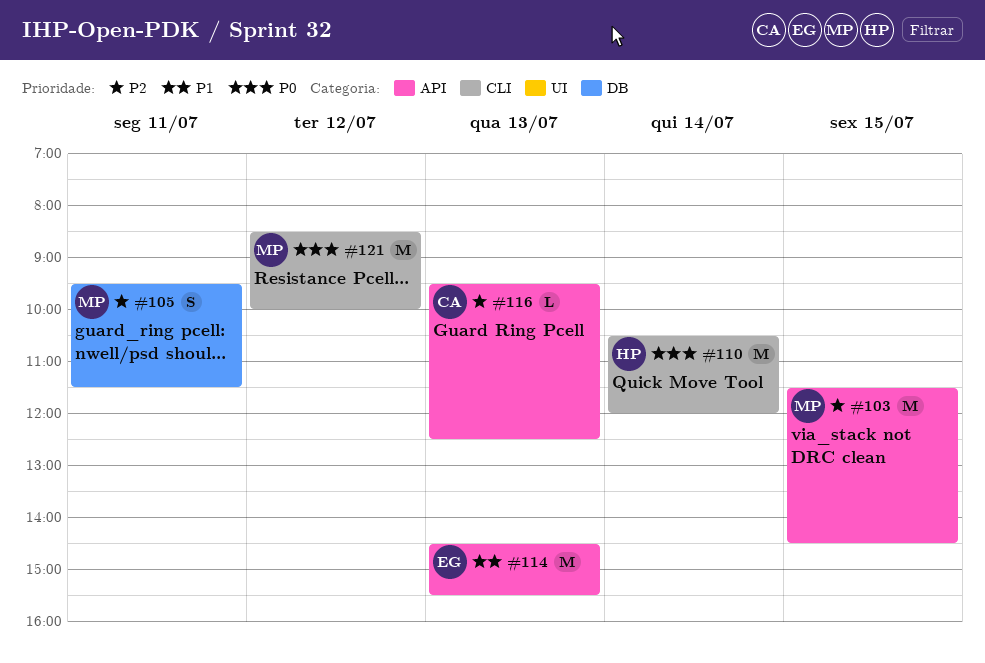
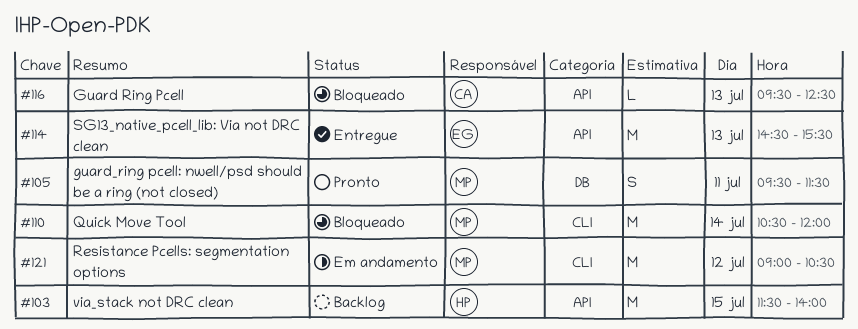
#103, owner: MP -> HP
#103, ends: 14:30 -> 14:00
#110, owner: HP -> MP
#121, begins: 08:30 -> 09:00
#121, ends: 10:00 -> 10:30

